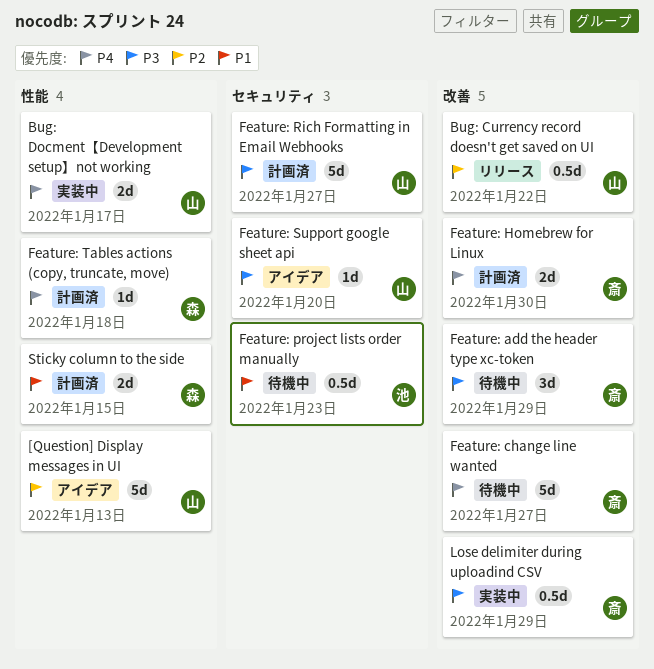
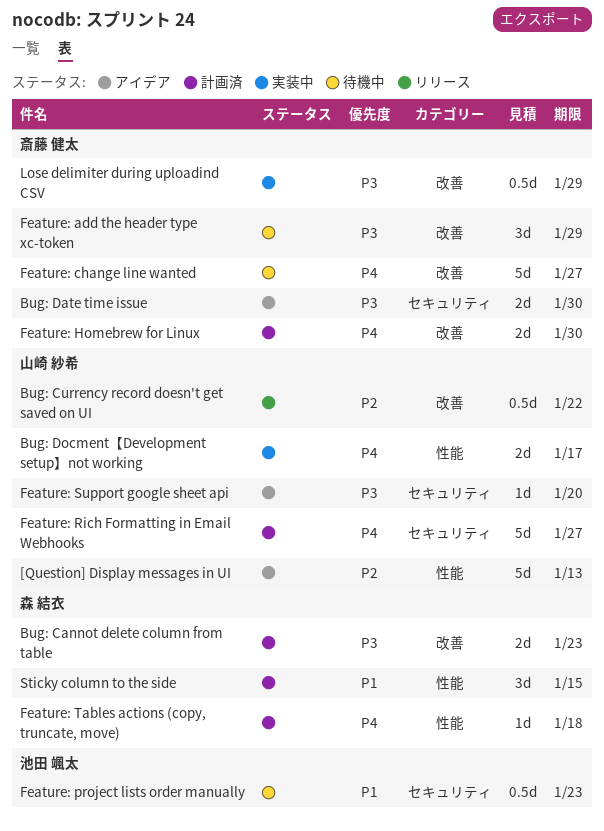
Bug: Cannot delete column from table: none -> present
Bug: Date time issue: none -> present
Feature: Rich Formatting in Email Webhooks, priority: P3 -> P4
Sticky column to the side, estimate: 2d -> 3d

